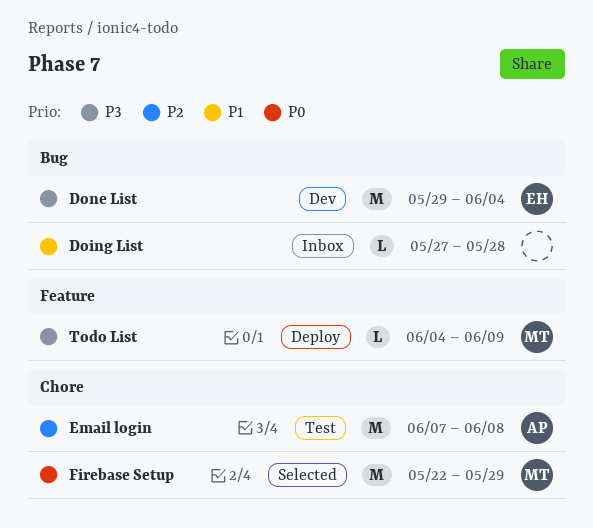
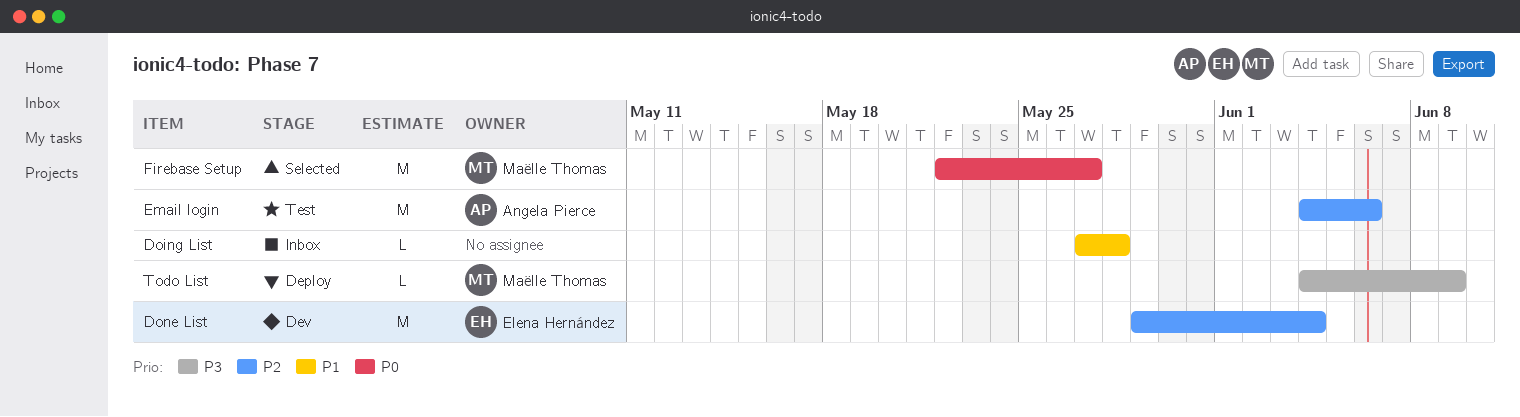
Done List, priority: P3 -> P2
Email login, start: Jun 7 -> Jun 4
Email login, due: Jun 8 -> Jun 6
Firebase Setup, due: May 29 -> May 27

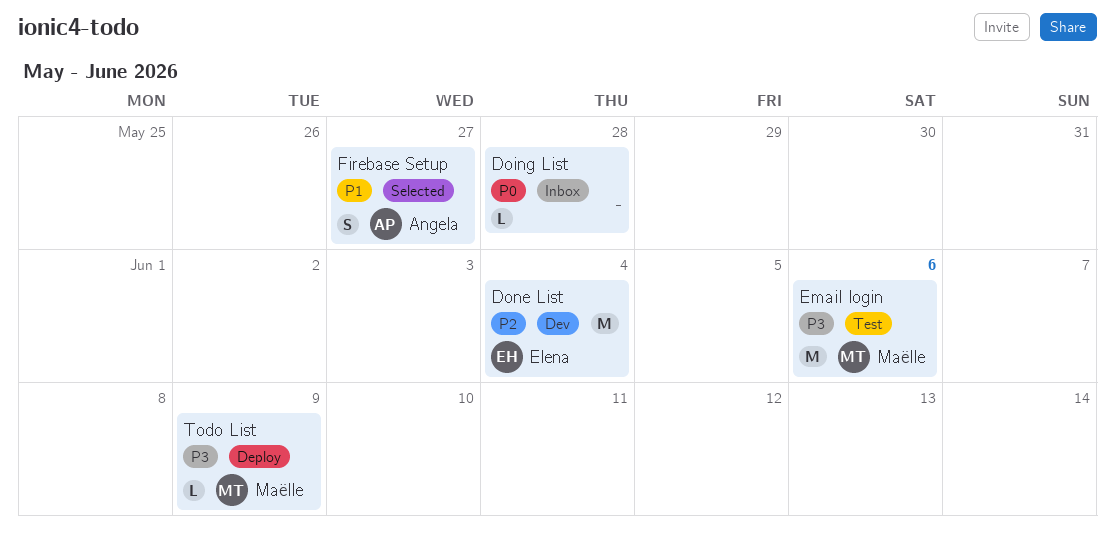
Doing List, priority: P1 -> P0
Email login, owner: Angela Pierce -> Maëlle Thomas
Email login, priority: P2 -> P3
Firebase Setup, owner: Maëlle Thomas -> Angela Pierce
Firebase Setup, priority: P0 -> P1
Firebase Setup, estimate: M -> S

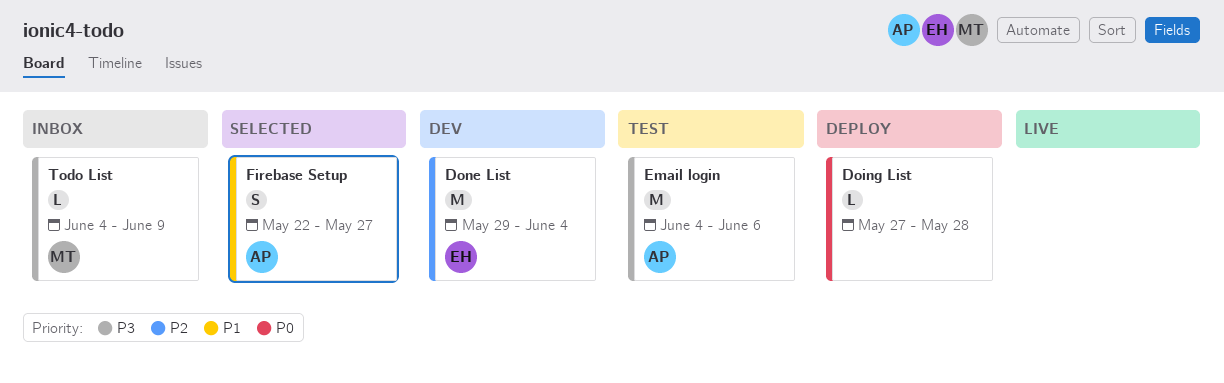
Doing List, status: Inbox -> Deploy
Email login, owner: Maëlle -> Angela
Todo List, status: Deploy -> Inbox

